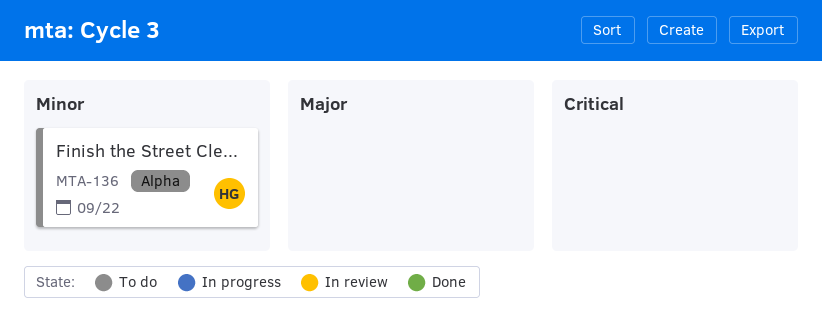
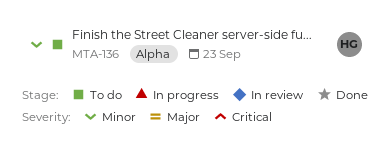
MTA-136, due: Sep 22 -> Sep 23

